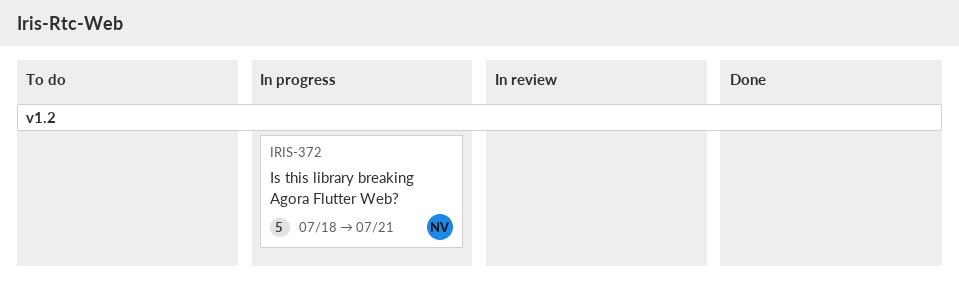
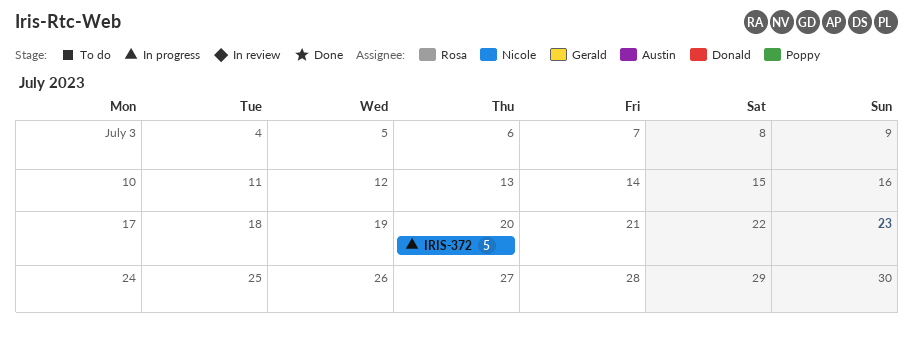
IRIS-372, start: Jul 18 -> Jul 20
IRIS-372, due: Jul 21 -> Jul 20

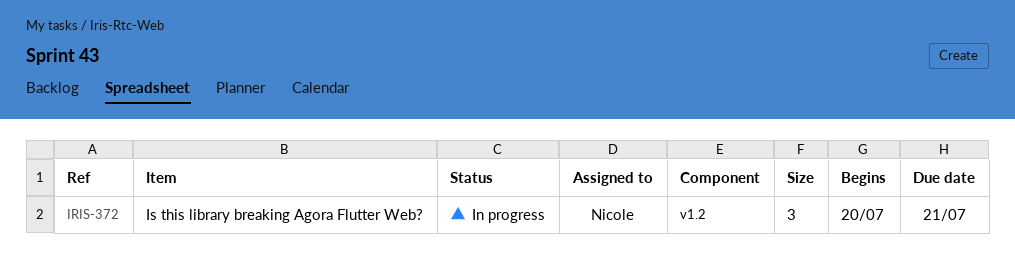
IRIS-372, estimate: 5 -> 3
IRIS-372, due: Jul 20 -> Jul 21

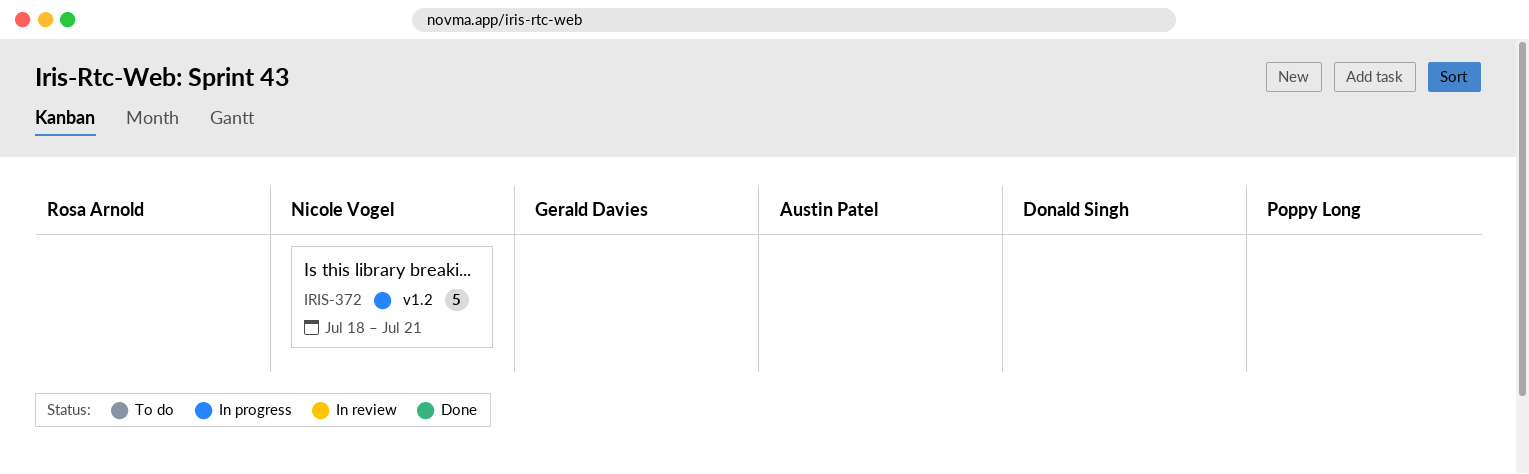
IRIS-372, estimate: 3 -> 5
IRIS-372, start: Jul 20 -> Jul 18

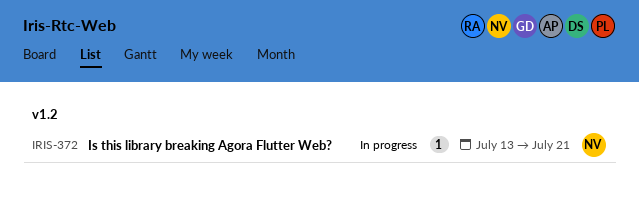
IRIS-372, estimate: 5 -> 1
IRIS-372, start: Jul 18 -> Jul 13

